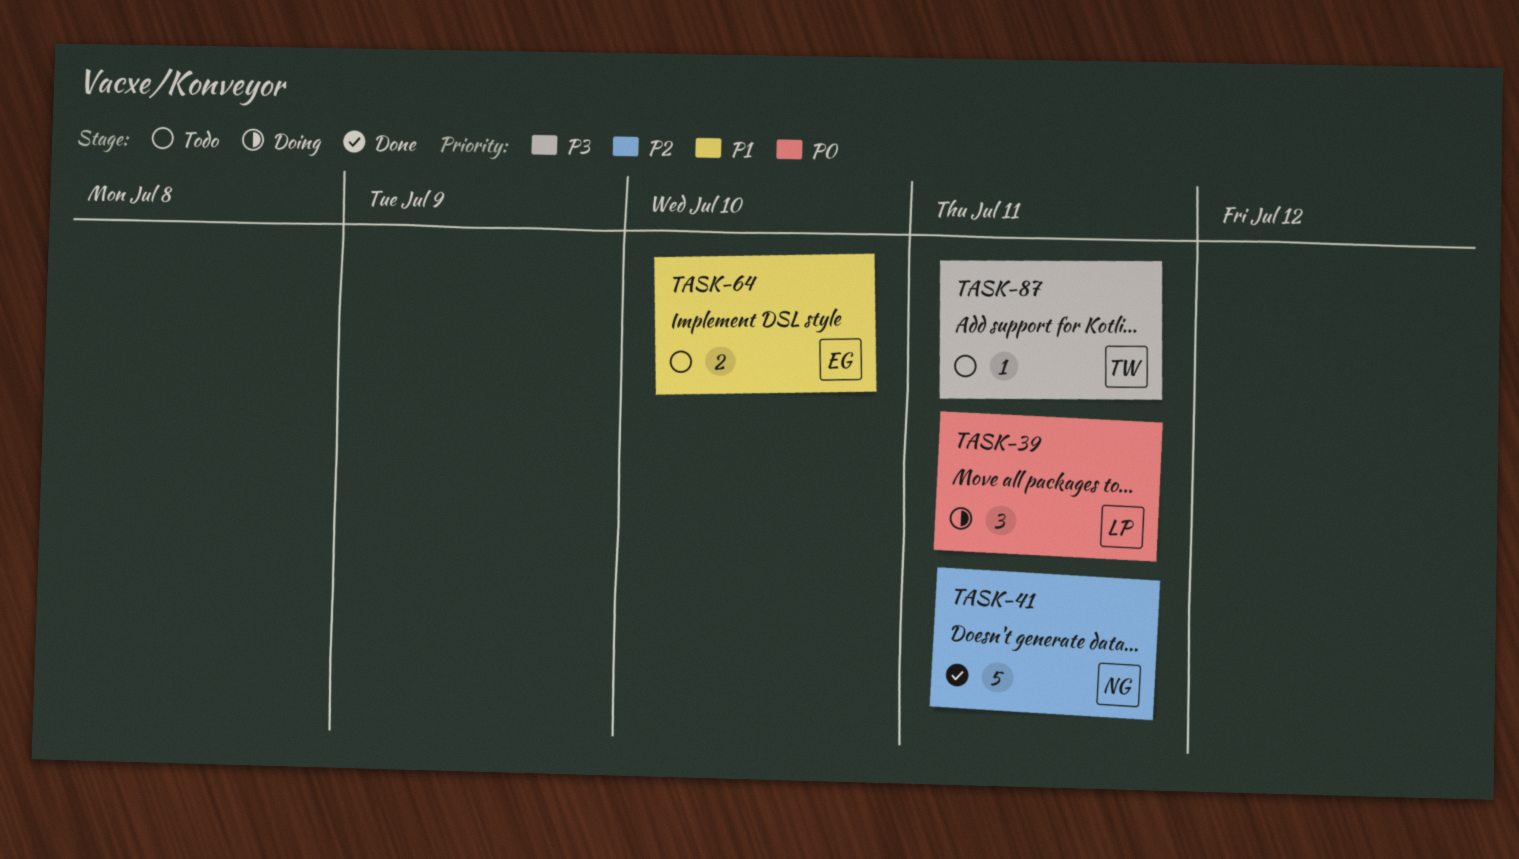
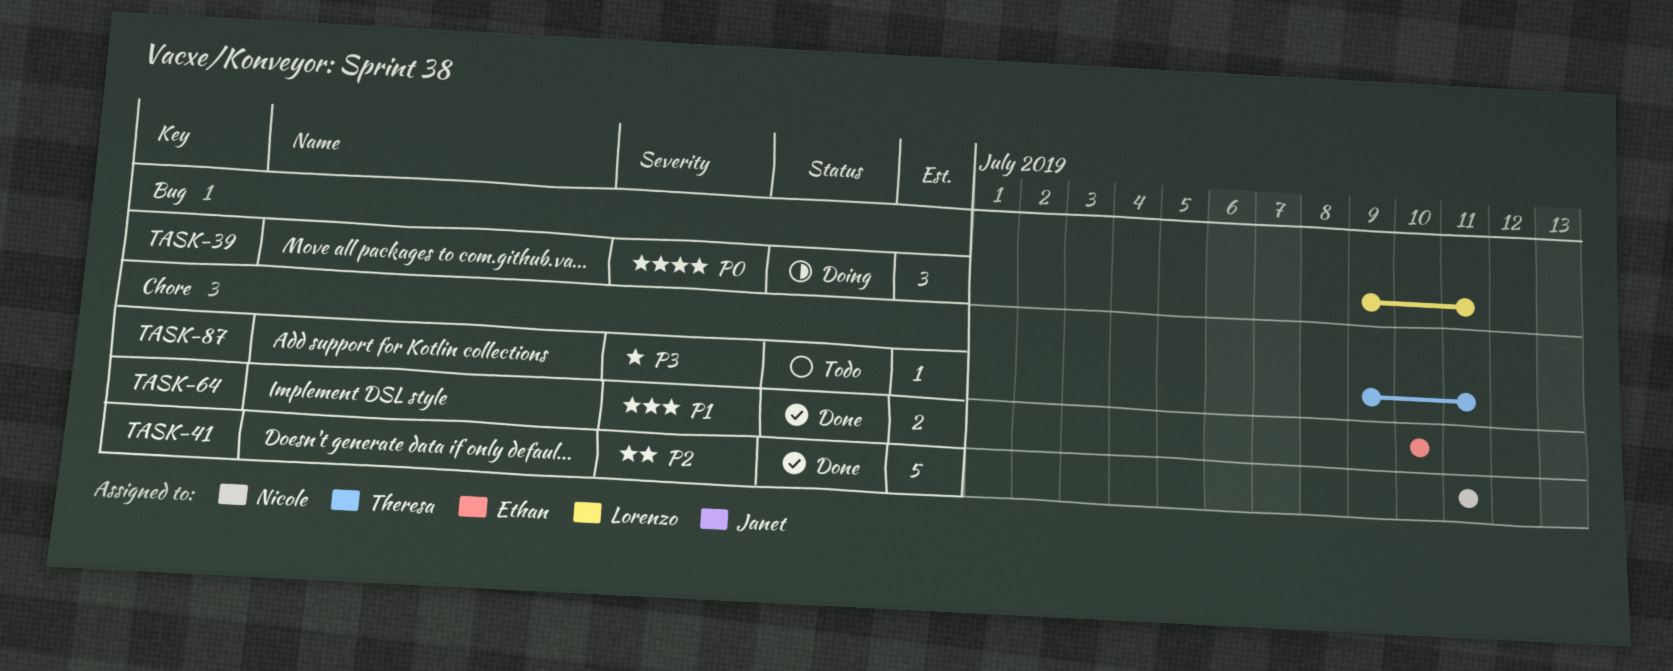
TASK-64, status: Todo -> Done

